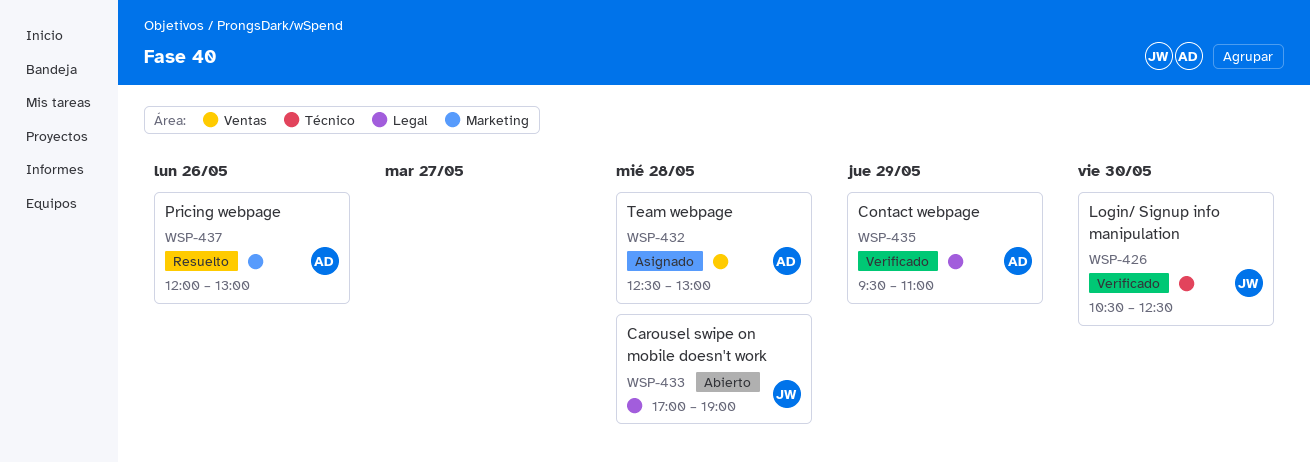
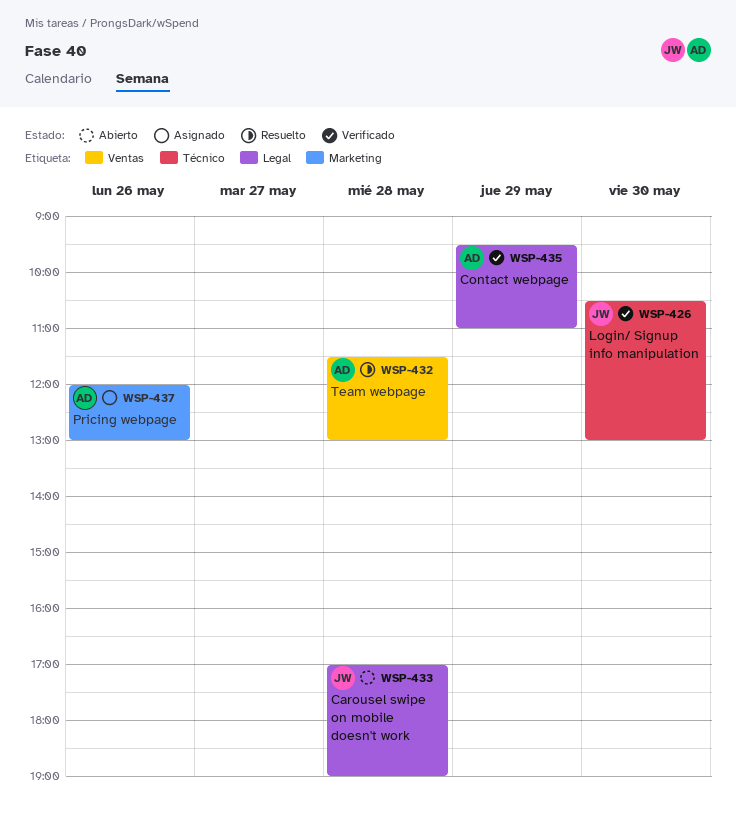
WSP-426, ends: 12:30 -> 13:00
WSP-432, status: Asignado -> Resuelto
WSP-432, begins: 12:30 -> 11:30
WSP-437, status: Resuelto -> Asignado

